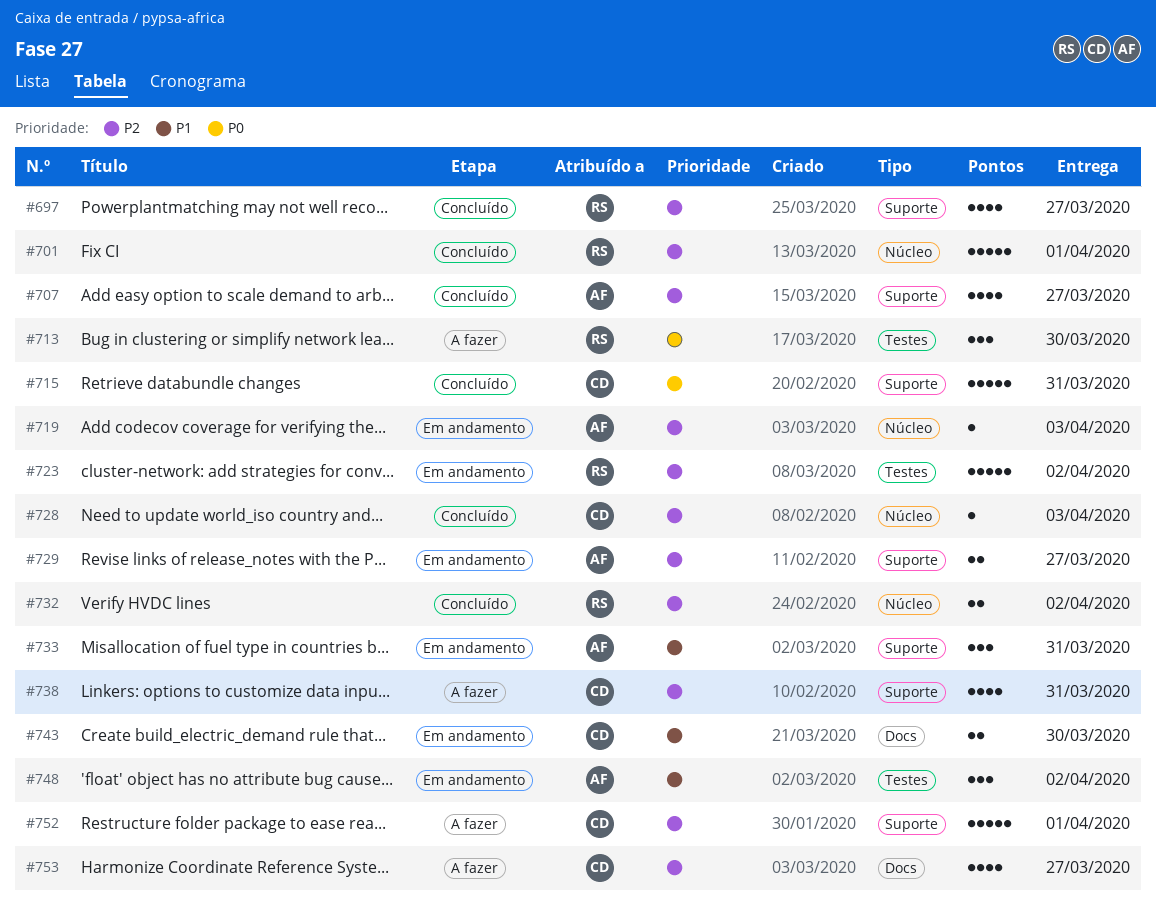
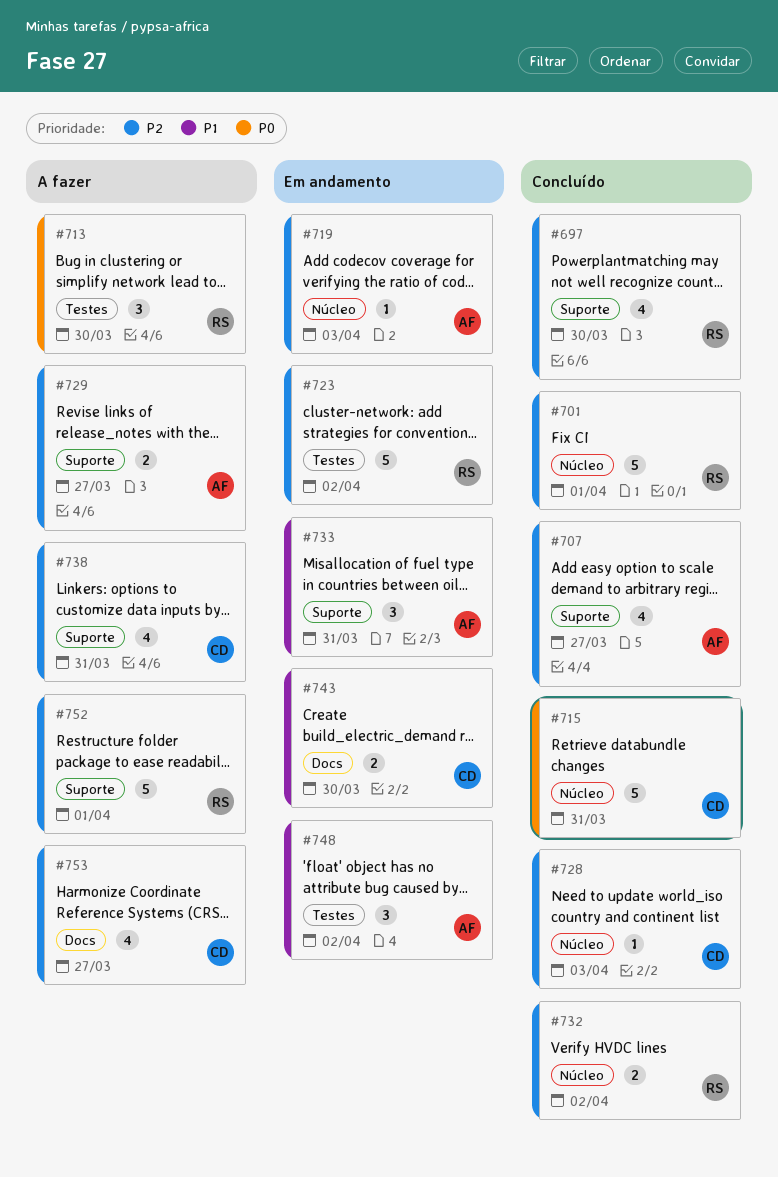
#697, due: Mar 27 -> Mar 30
#715, label: Suporte -> Núcleo
#729, status: Em andamento -> A fazer
#752, owner: CD -> RS

